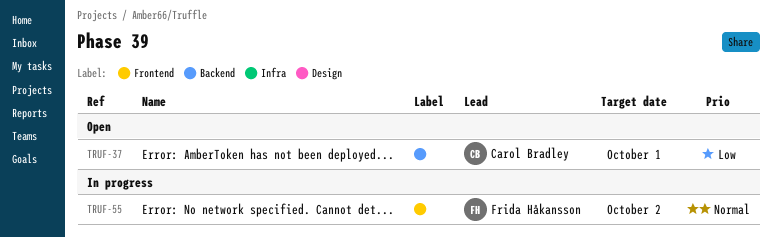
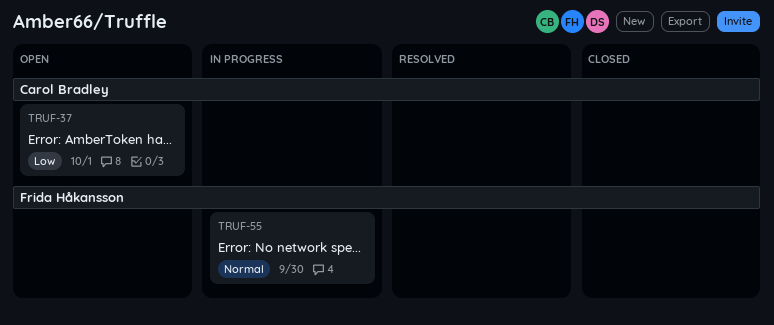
TRUF-55, due: Oct 2 -> Sep 30

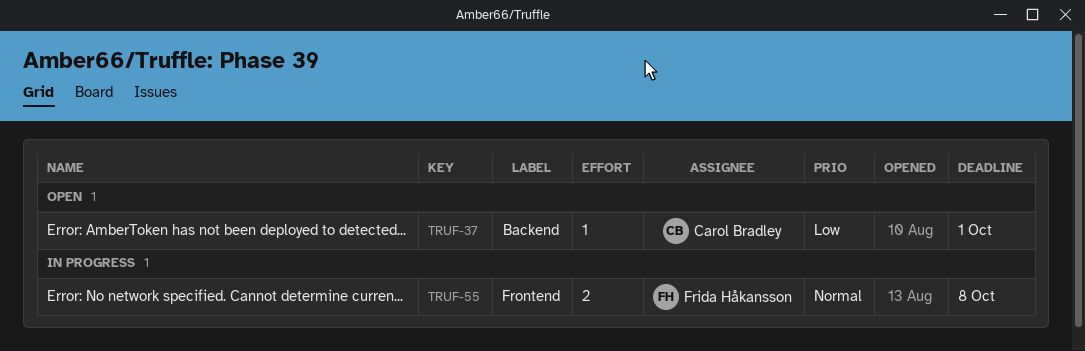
TRUF-55, due: Sep 30 -> Oct 8

